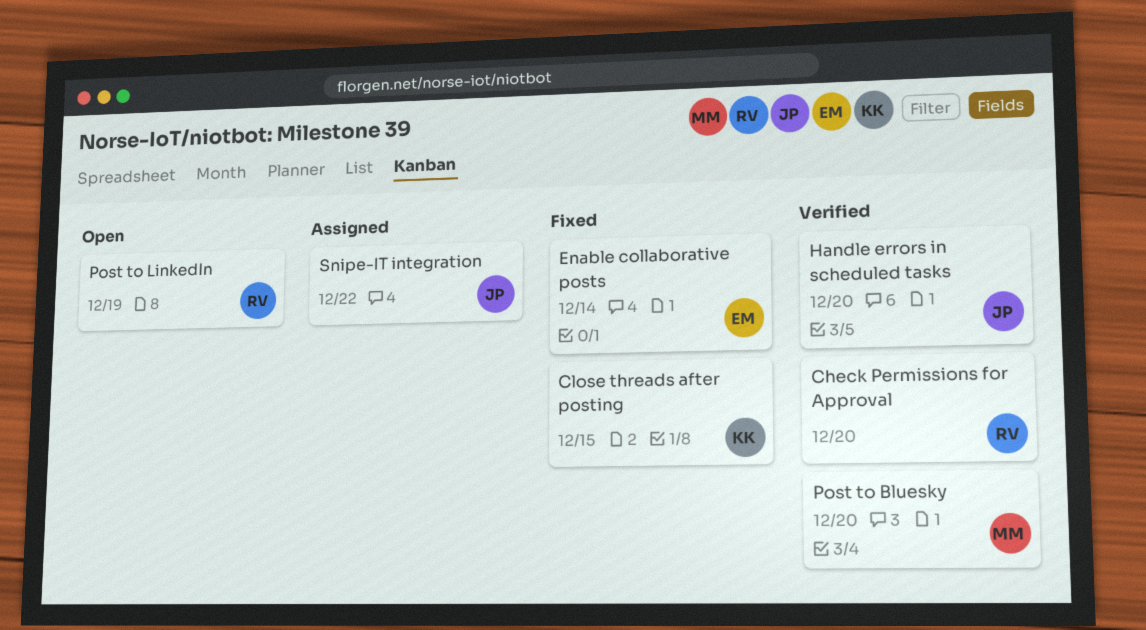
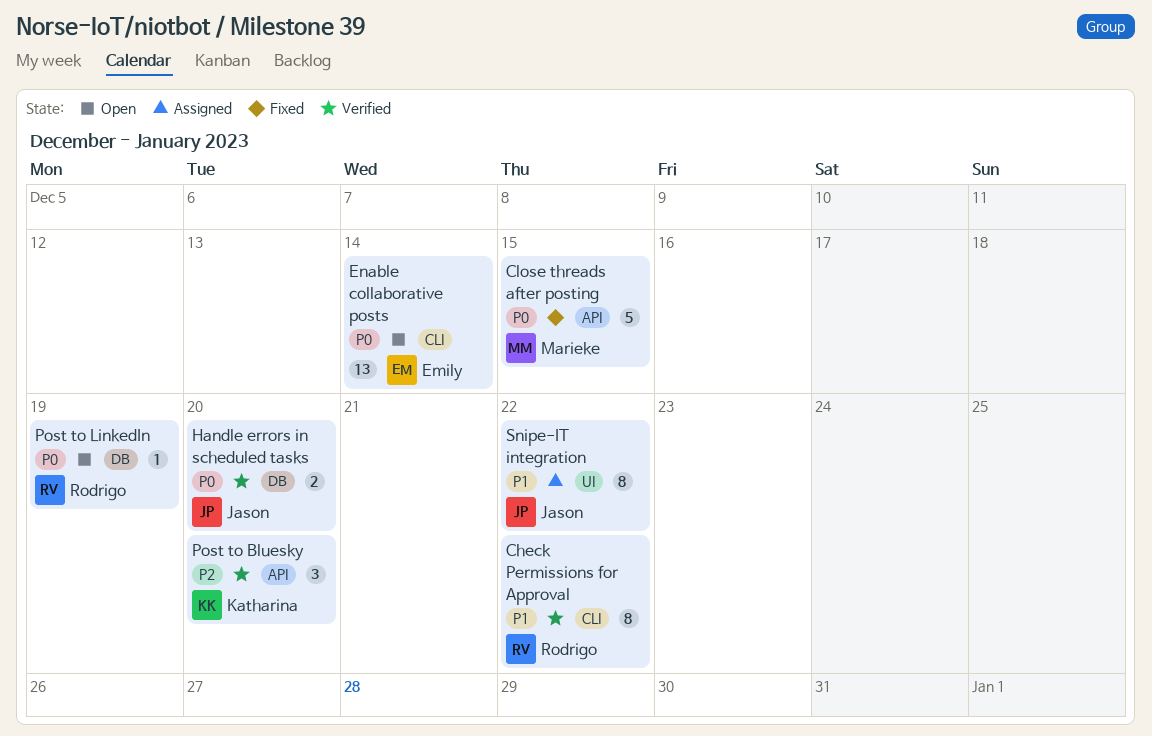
Check Permissions for Approval, due: Dec 20 -> Dec 22
Close threads after posting, owner: Katharina -> Marieke
Enable collaborative posts, status: Fixed -> Open
Post to Bluesky, owner: Marieke -> Katharina

